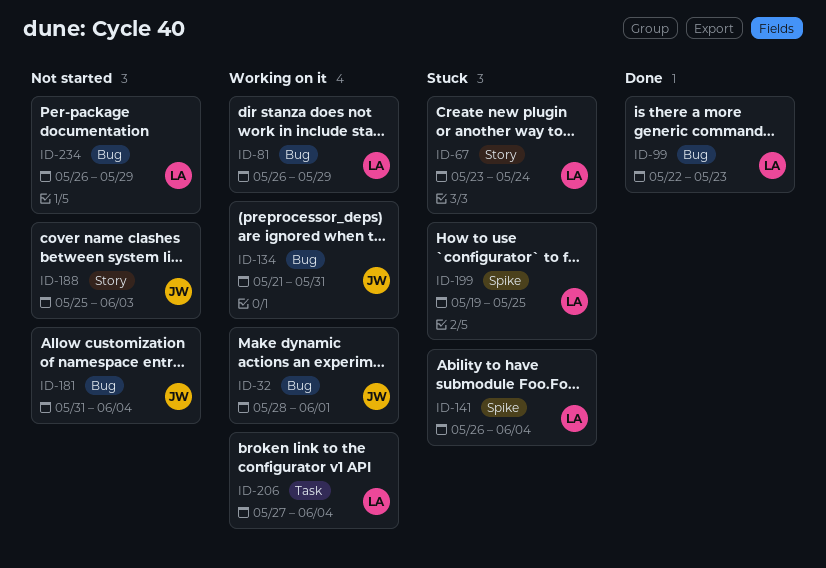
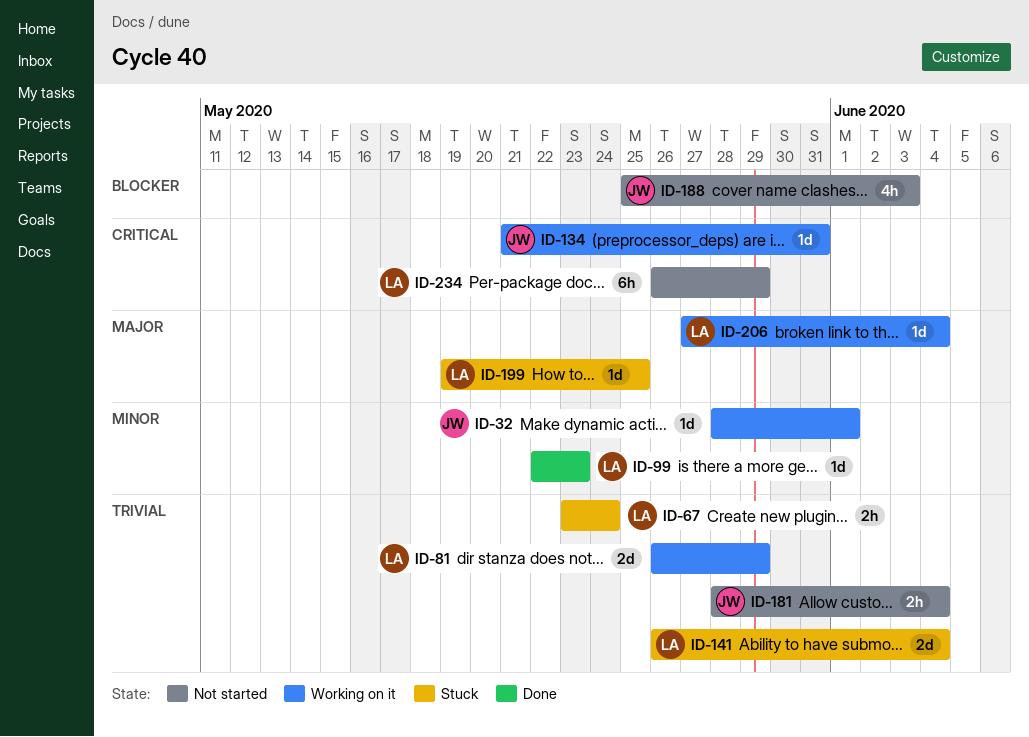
ID-181, start: May 31 -> May 28

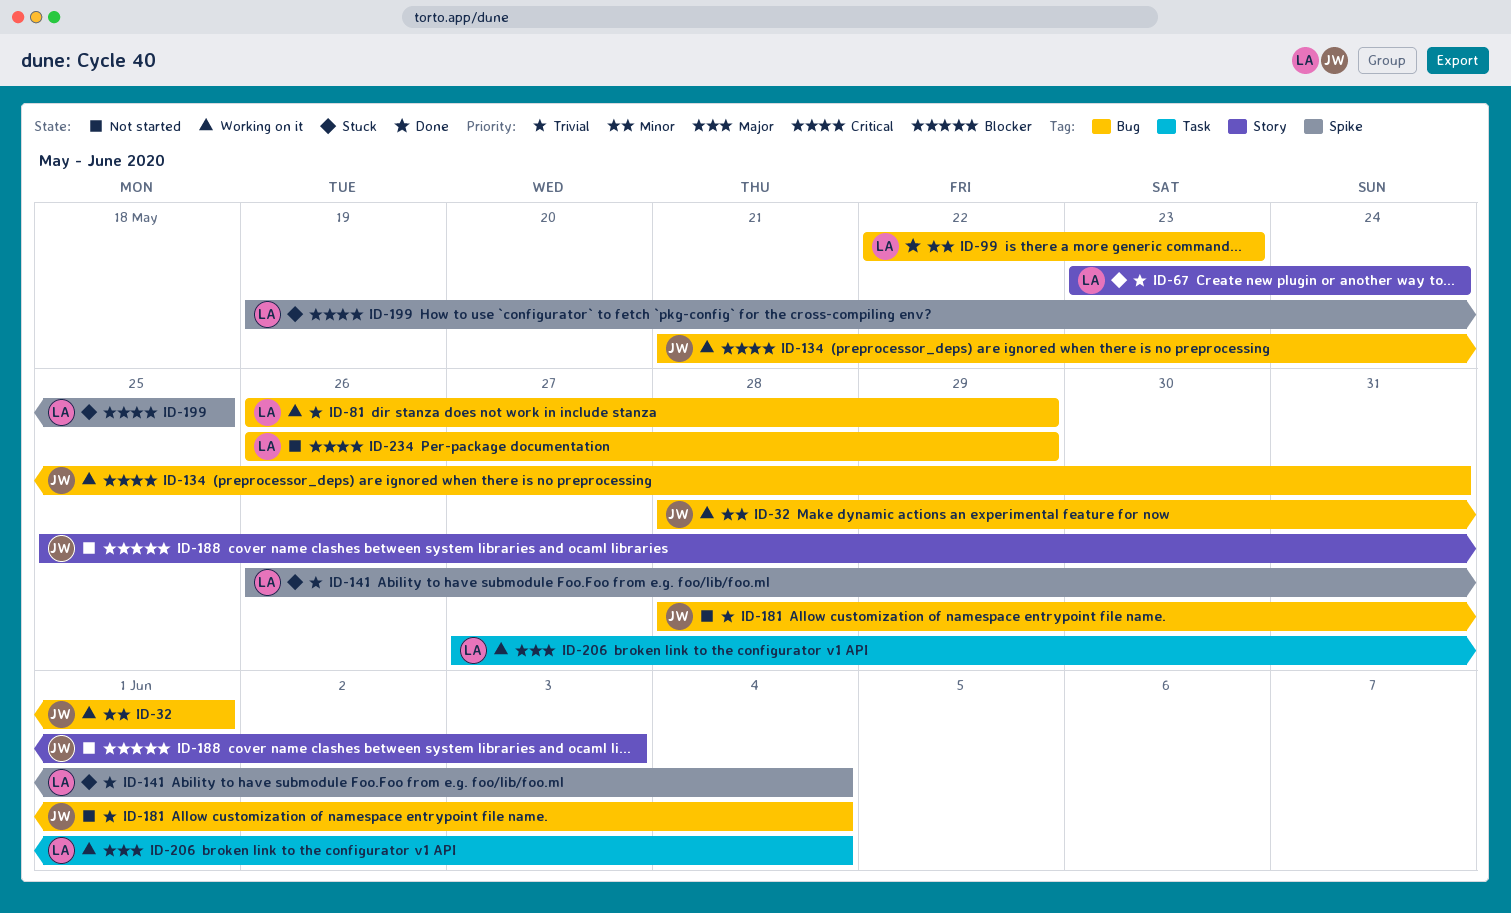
ID-199, priority: Major -> Critical

